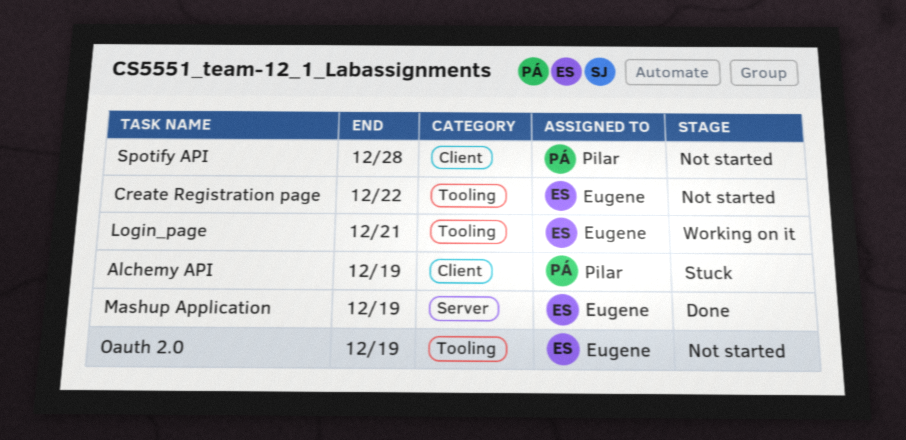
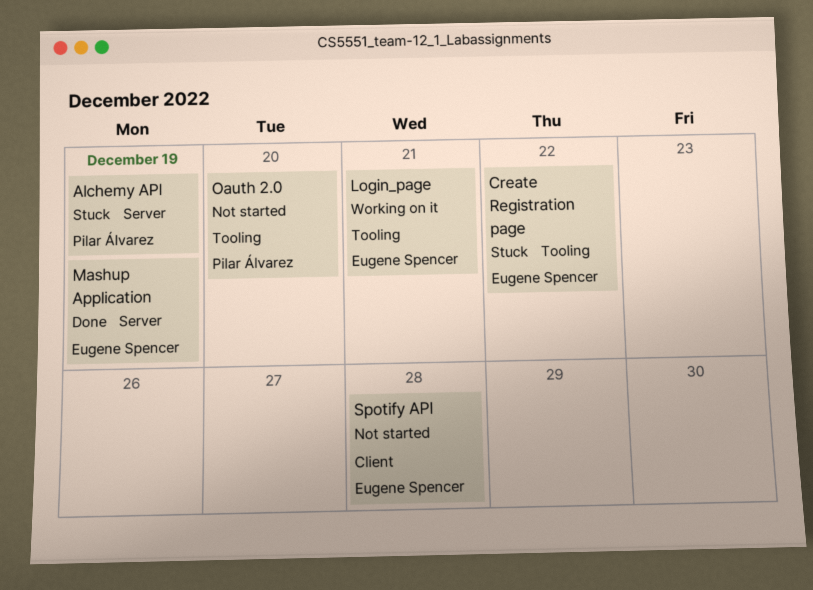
Alchemy API, label: Client -> Server
Create Registration page, status: Not started -> Stuck
Oauth 2.0, owner: Eugene Spencer -> Pilar Álvarez
Oauth 2.0, due: Dec 19 -> Dec 20
Spotify API, owner: Pilar Álvarez -> Eugene Spencer

